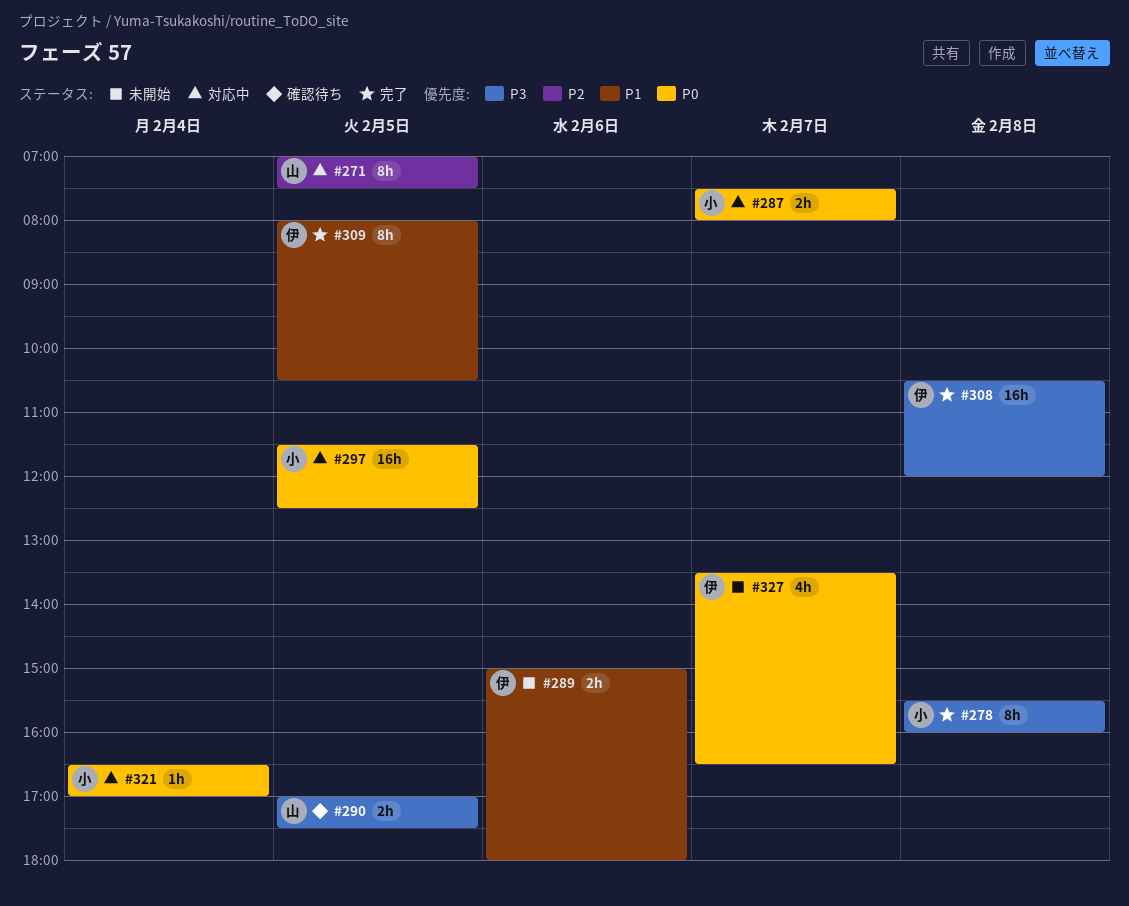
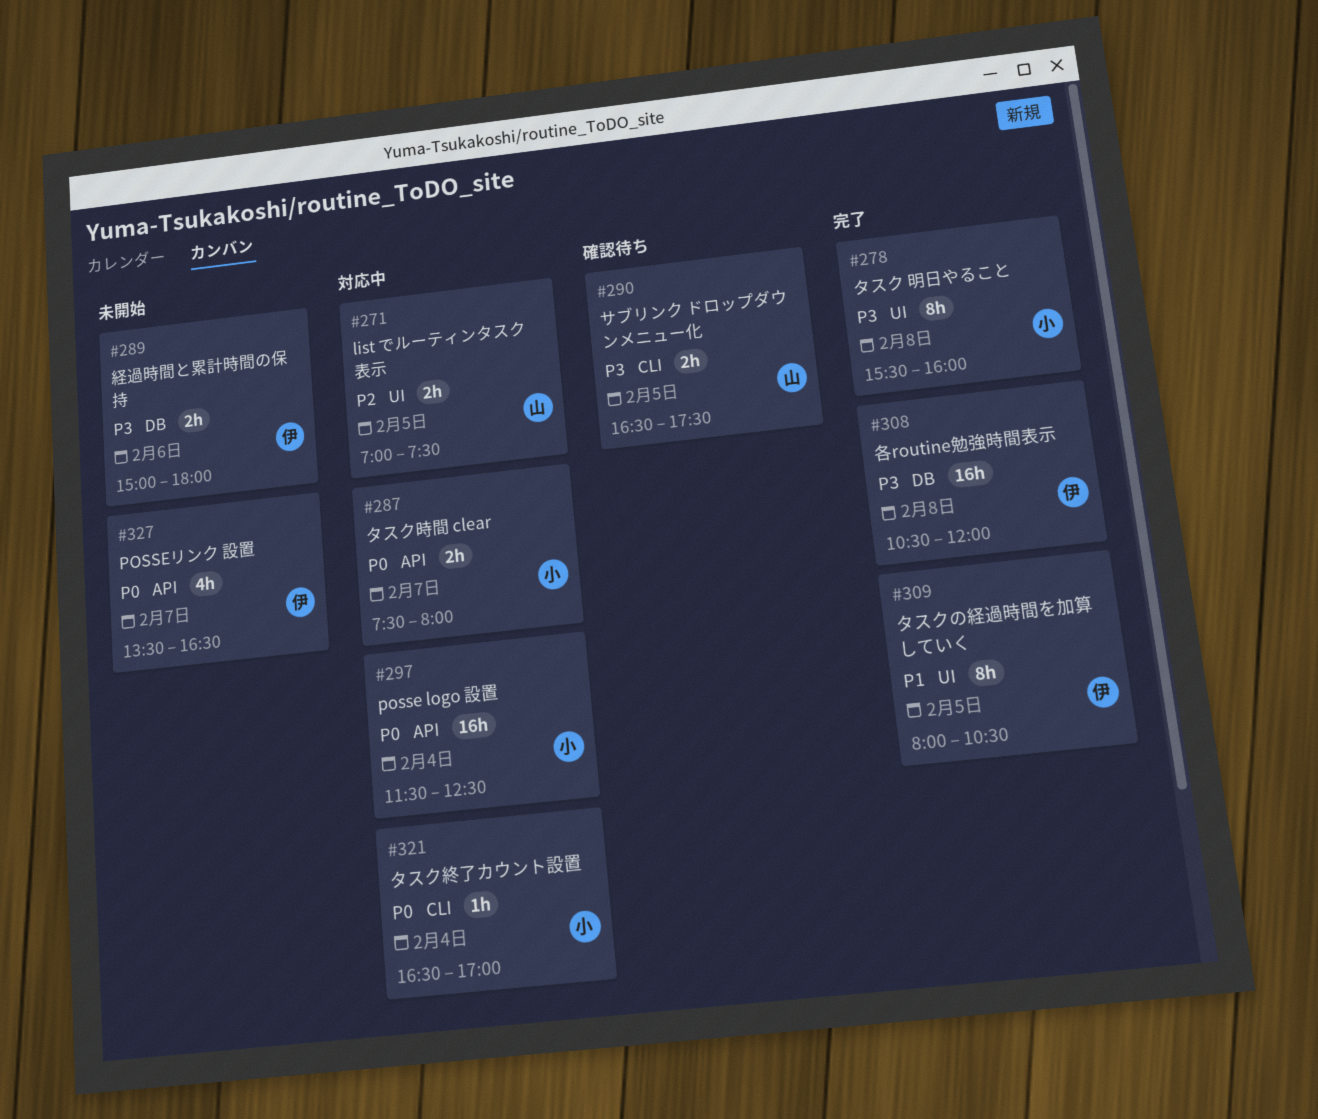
#271, estimate: 8h -> 2h
#289, priority: P1 -> P3
#290, begins: 17:00 -> 16:30
#297, day: Feb 5 -> Feb 4

